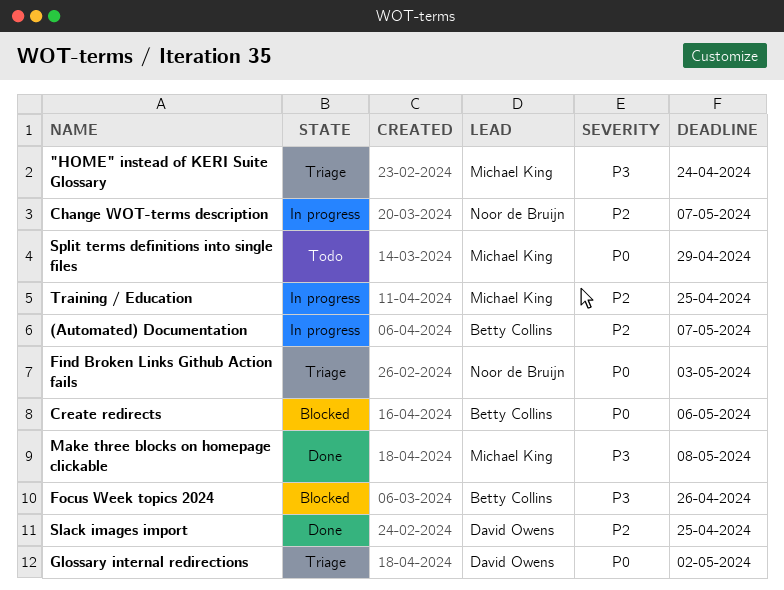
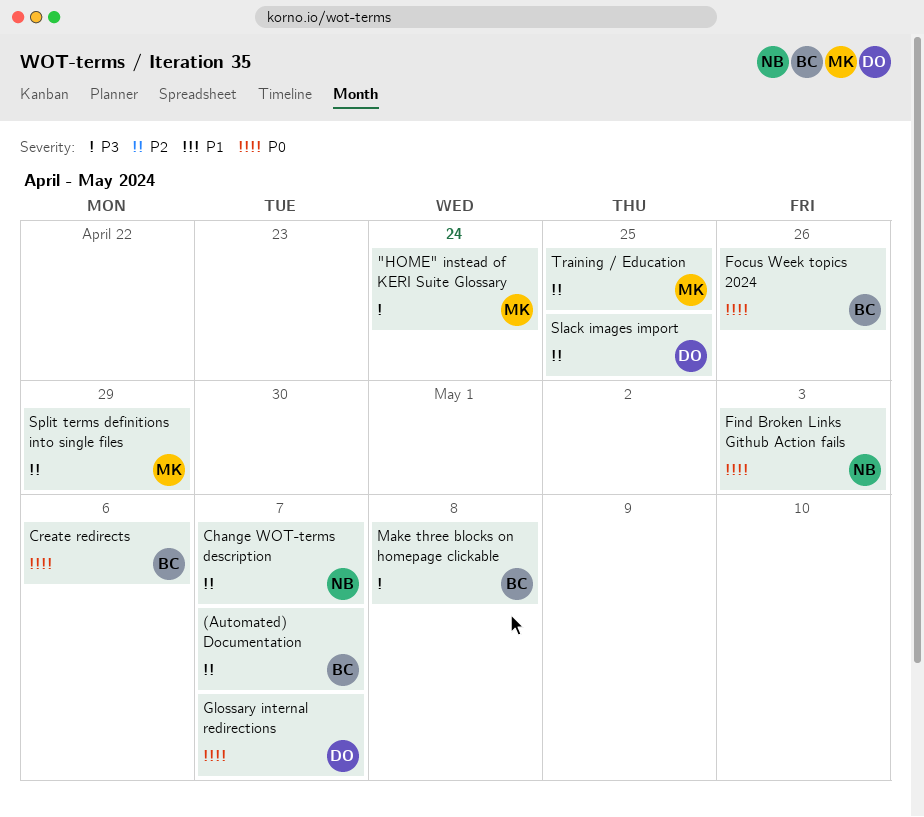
Focus Week topics 2024, priority: P3 -> P0
Glossary internal redirections, due: May 2 -> May 7
Make three blocks on homepage clickable, owner: Michael King -> Betty Collins
Split terms definitions into single files, priority: P0 -> P2

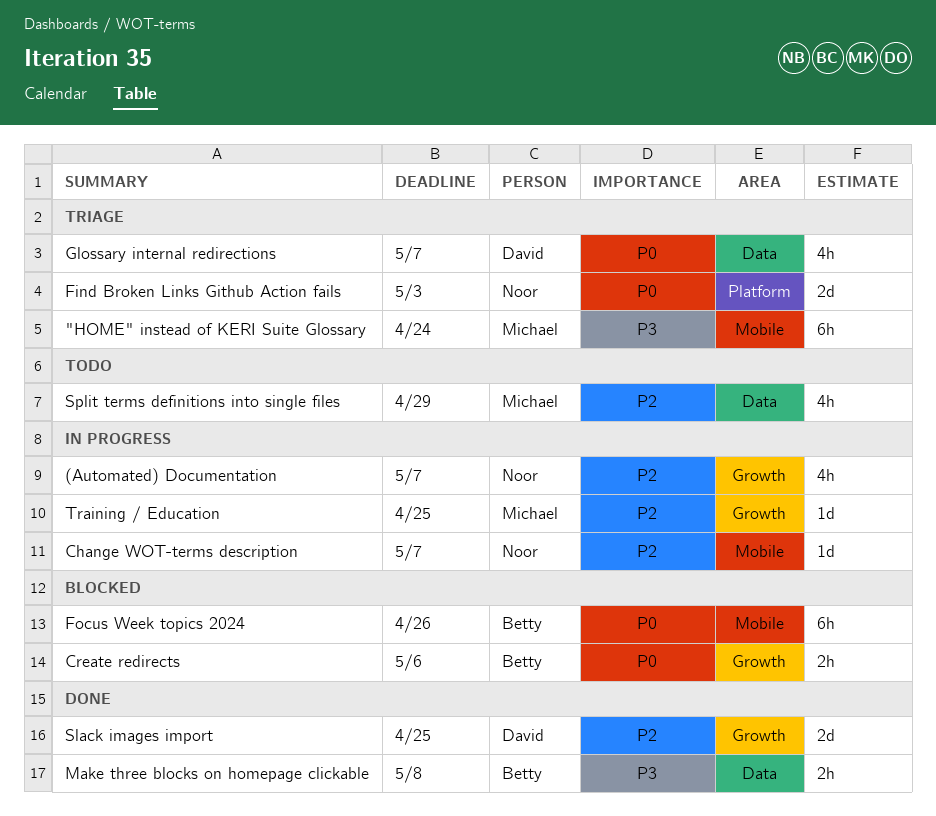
(Automated) Documentation, owner: Betty -> Noor

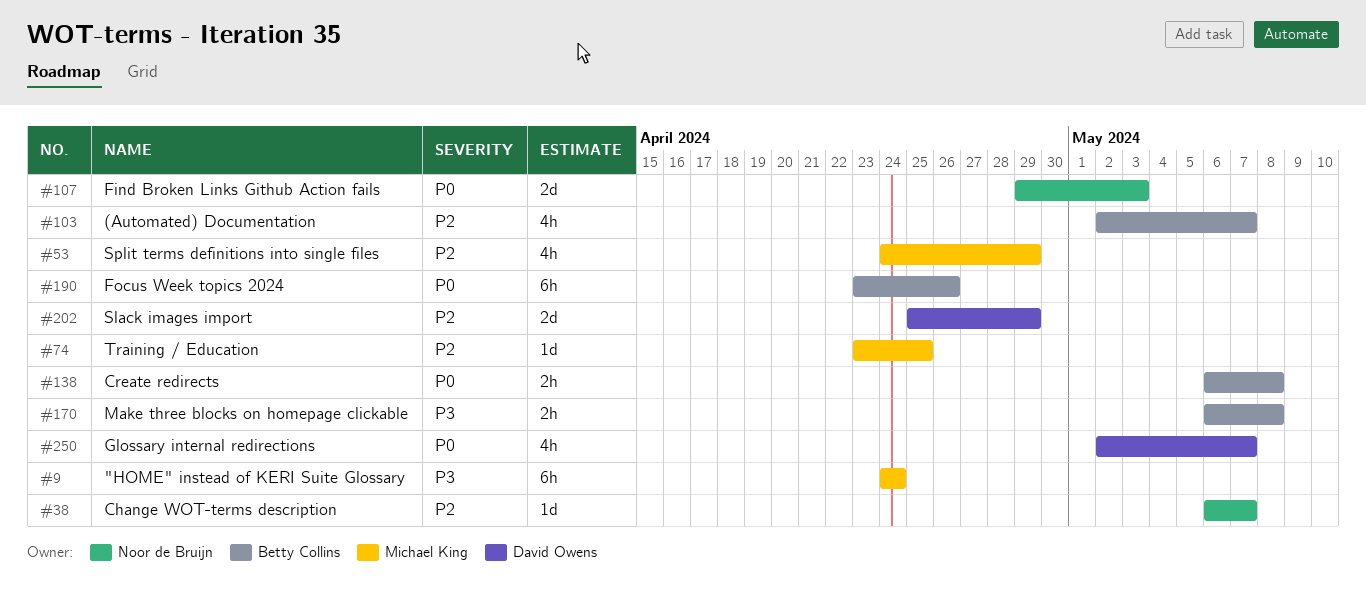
(Automated) Documentation, owner: Noor de Bruijn -> Betty Collins
Create redirects, due: May 6 -> May 8
Slack images import, due: Apr 25 -> Apr 29

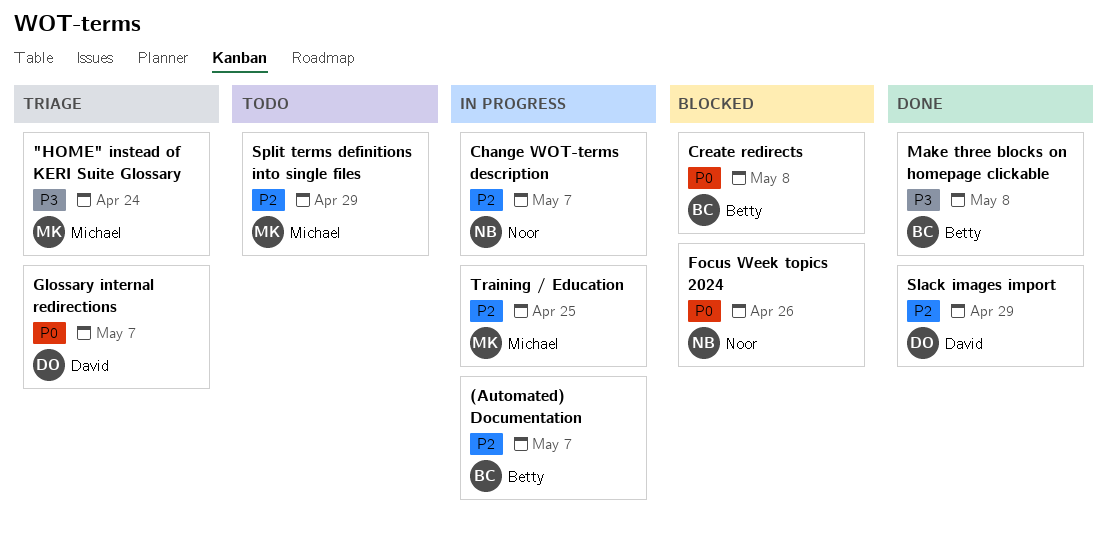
Find Broken Links Github Action fails: present -> none
Focus Week topics 2024, owner: Betty Collins -> Noor de Bruijn

